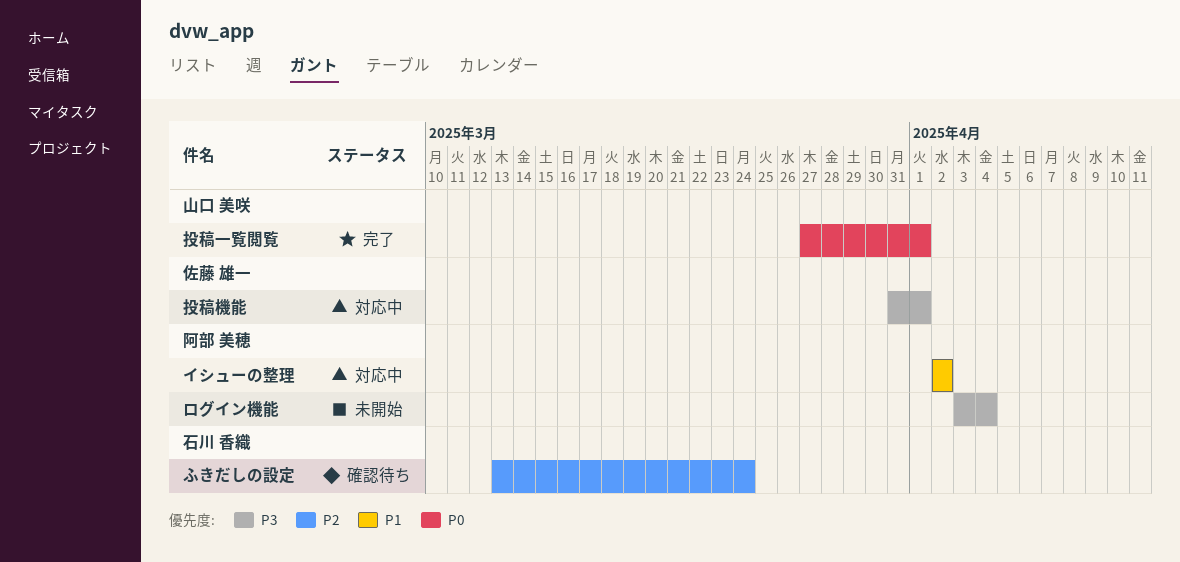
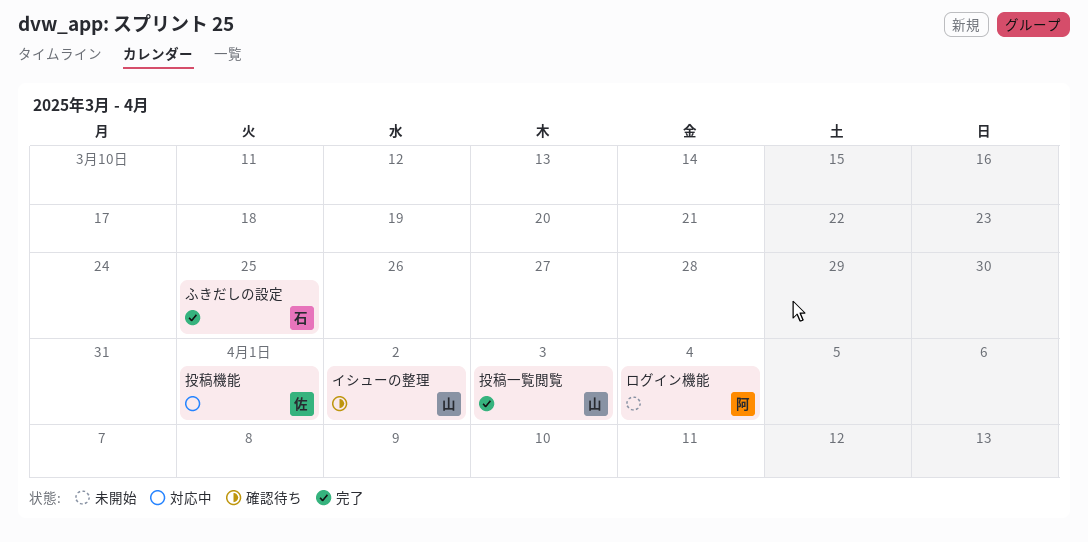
ふきだしの設定, status: 確認待ち -> 完了
ふきだしの設定, due: Mar 24 -> Mar 25
イシューの整理, status: 対応中 -> 確認待ち
イシューの整理, owner: 阿部 美穂 -> 山口 美咲
投稿一覧閲覧, due: Apr 1 -> Apr 3

